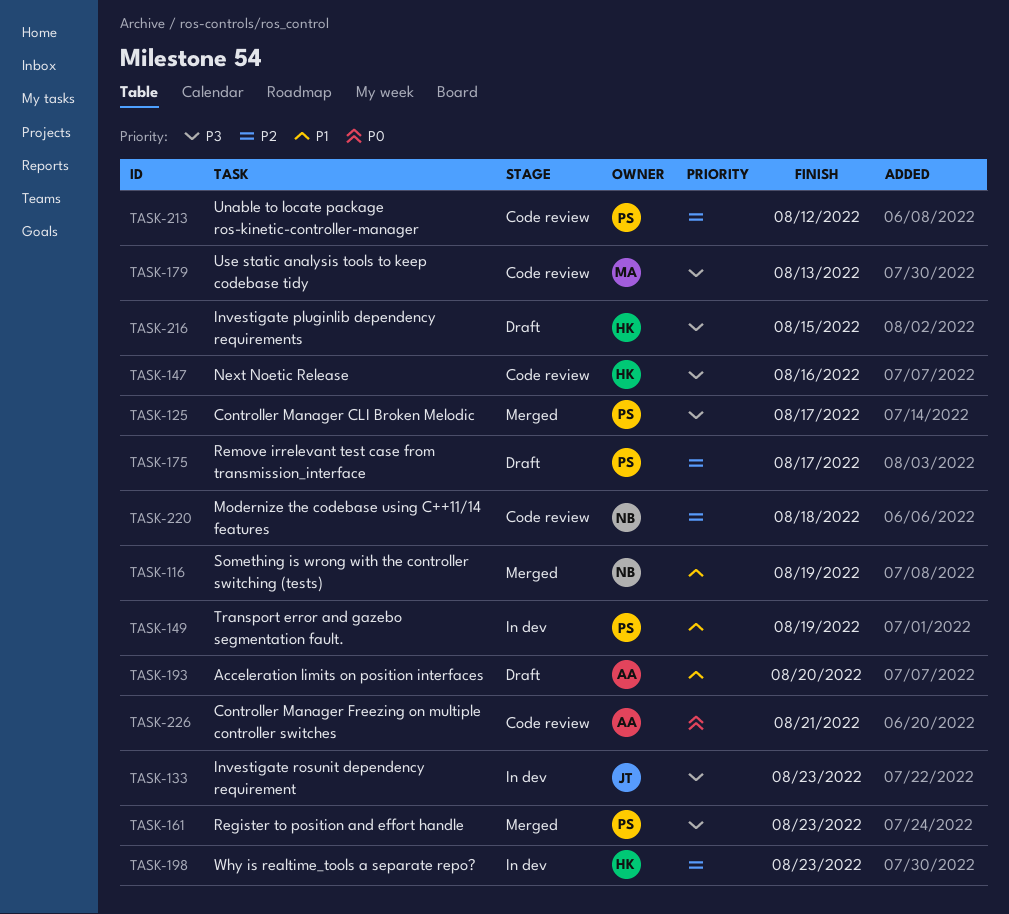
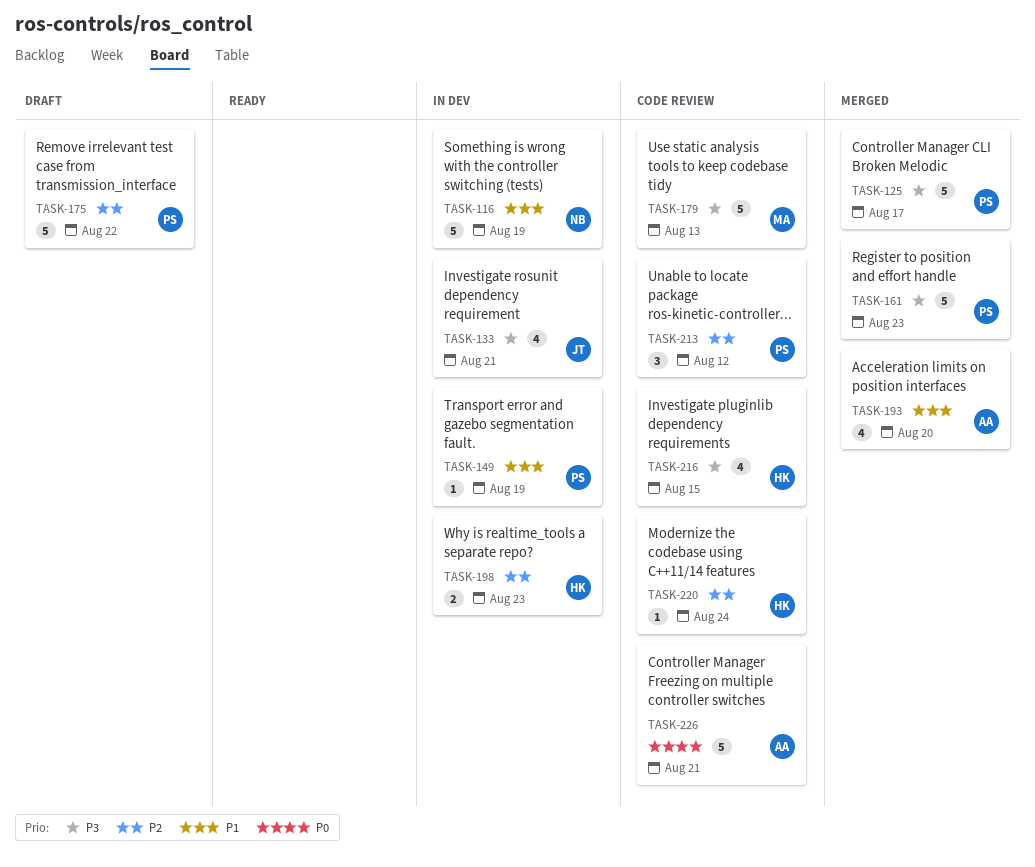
TASK-116, status: Merged -> In dev
TASK-133, due: Aug 23 -> Aug 21
TASK-147: present -> none
TASK-175, due: Aug 17 -> Aug 22
TASK-193, status: Draft -> Merged
TASK-216, status: Draft -> Code review
TASK-220, owner: NB -> HK
TASK-220, due: Aug 18 -> Aug 24

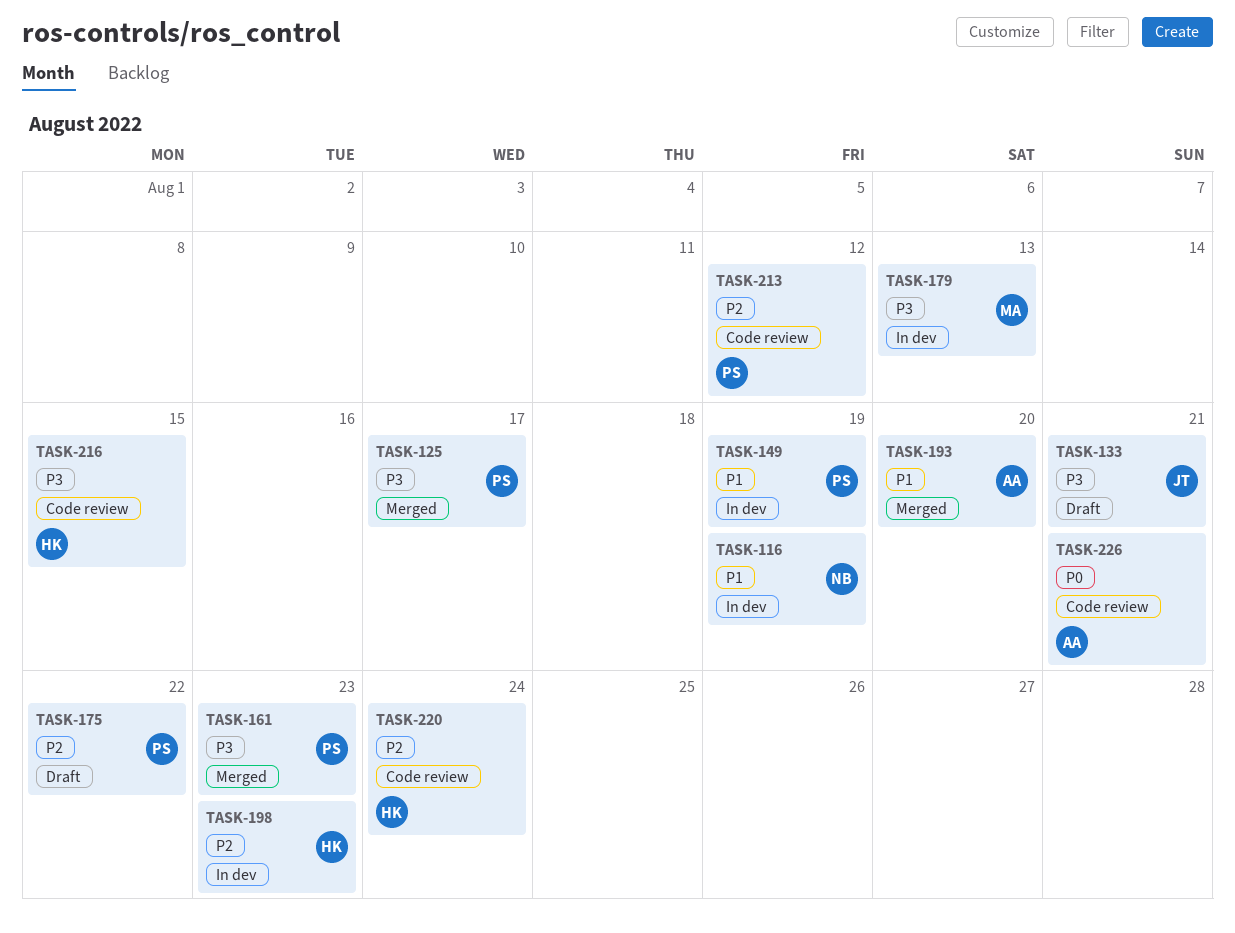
TASK-133, status: In dev -> Draft
TASK-179, status: Code review -> In dev

